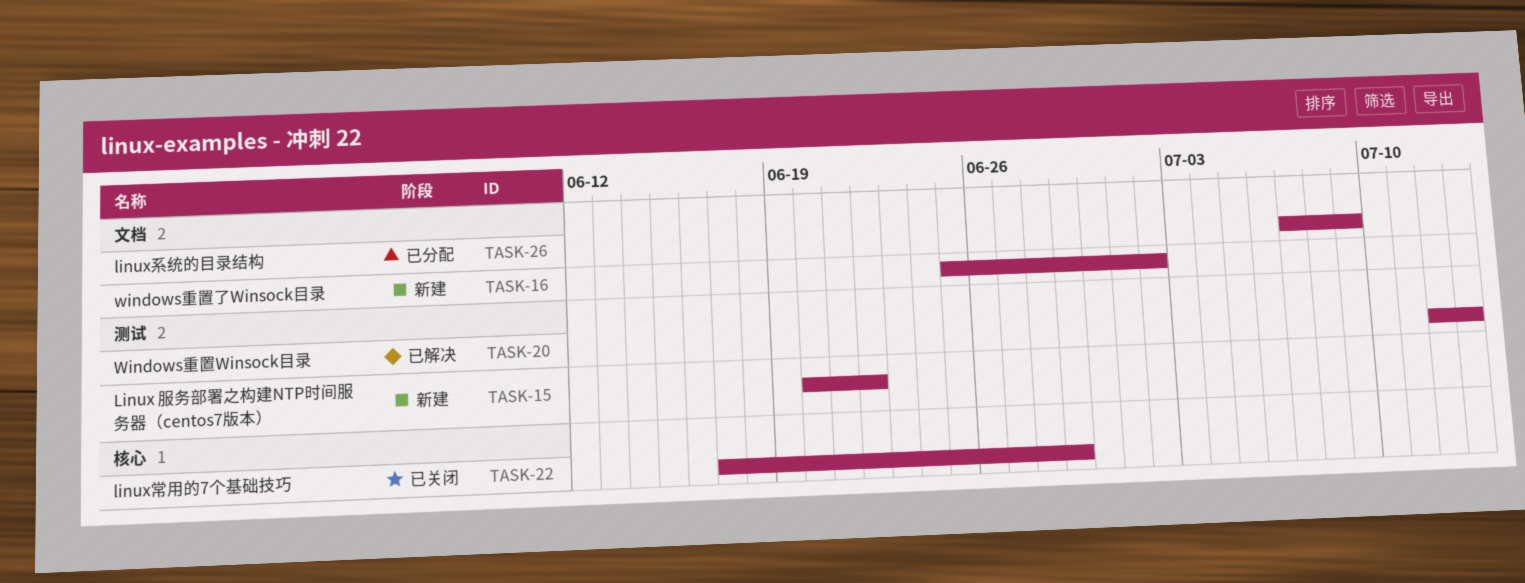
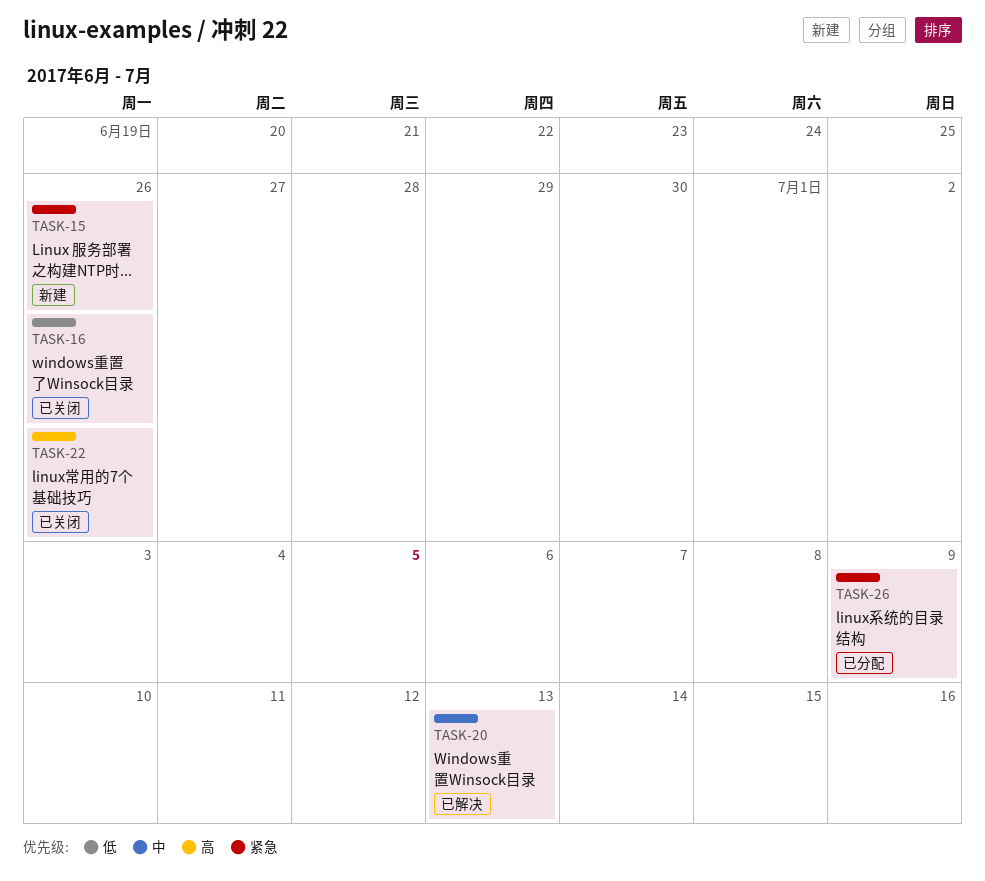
TASK-15, due: Jun 22 -> Jun 26
TASK-16, status: 新建 -> 已关闭
TASK-16, due: Jul 2 -> Jun 26
TASK-22, due: Jun 29 -> Jun 26

